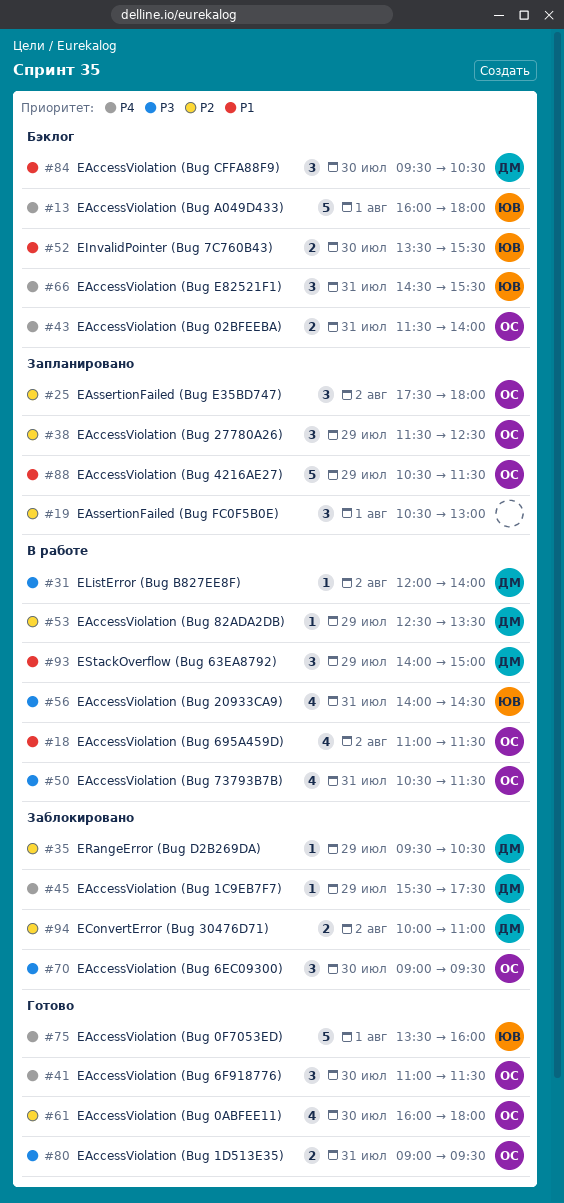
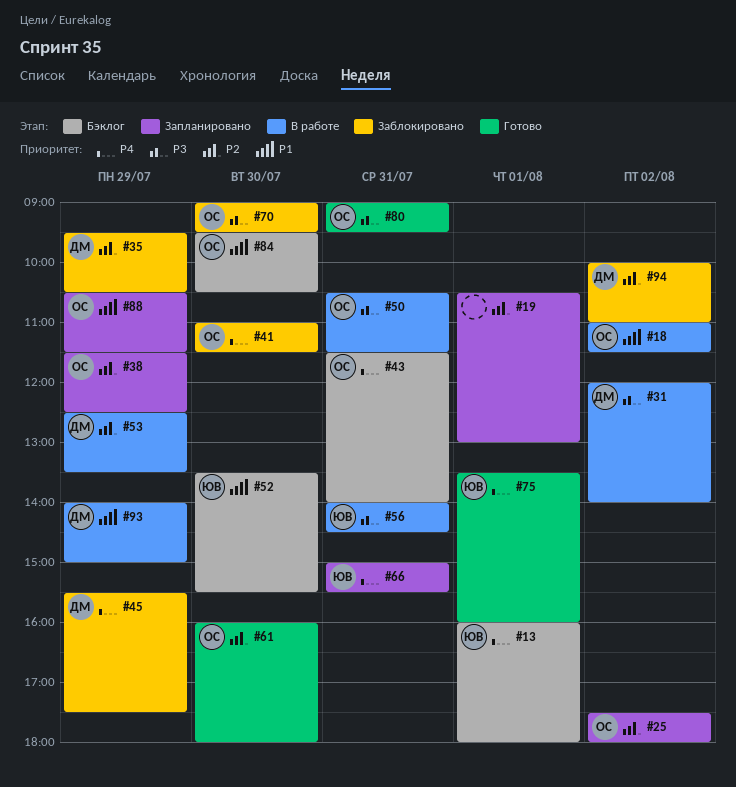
#41, status: Готово -> Заблокировано
#66, status: Бэклог -> Запланировано
#66, begins: 14:30 -> 15:00
#84, owner: ДМ -> ОС

